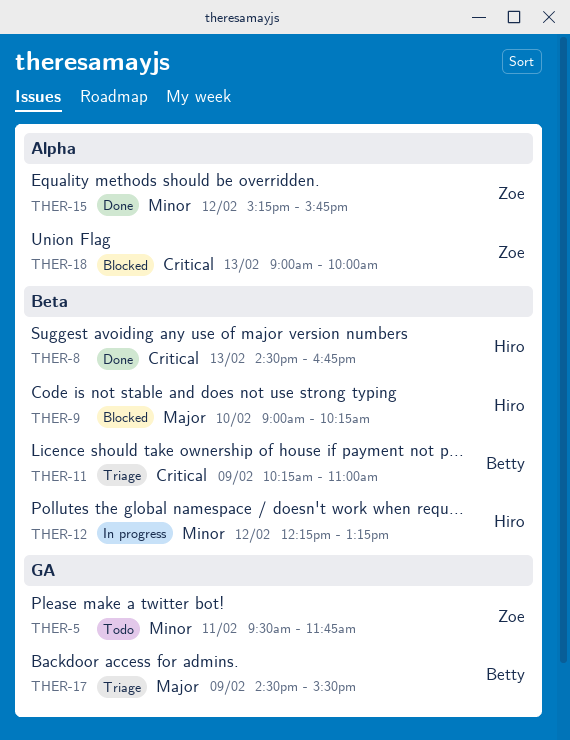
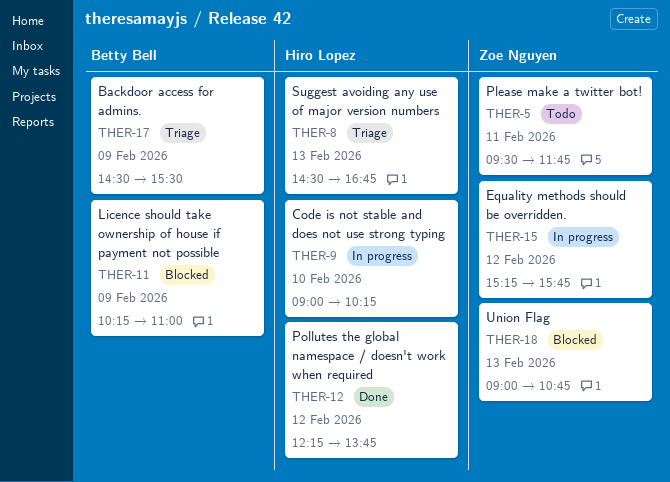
THER-8, status: Done -> Triage
THER-9, status: Blocked -> In progress
THER-11, status: Triage -> Blocked
THER-12, status: In progress -> Done
THER-12, ends: 13:15 -> 13:45
THER-15, status: Done -> In progress
THER-18, ends: 10:00 -> 10:45

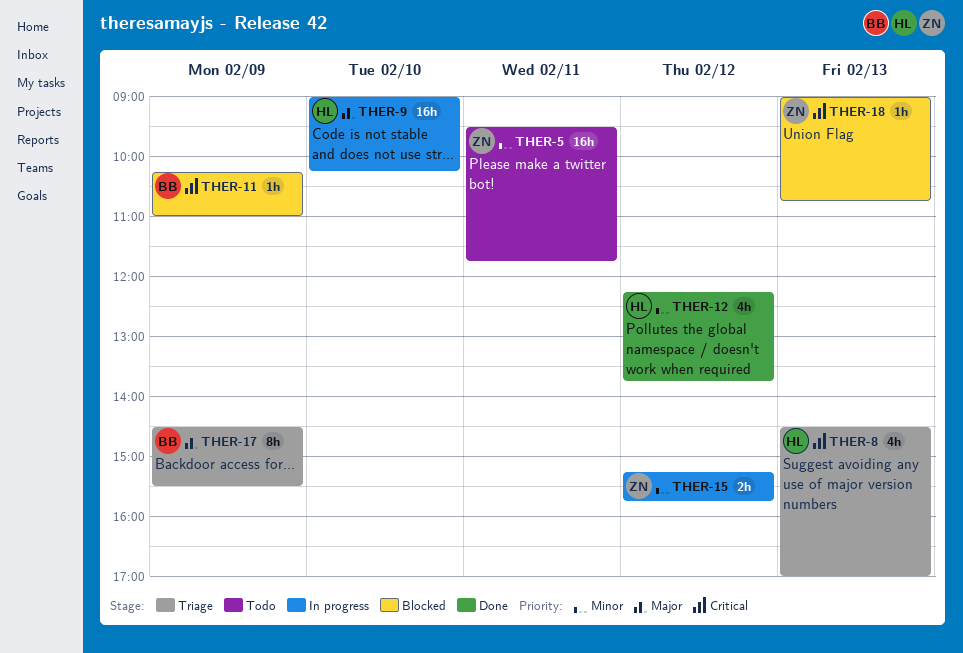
THER-8, ends: 16:45 -> 17:00

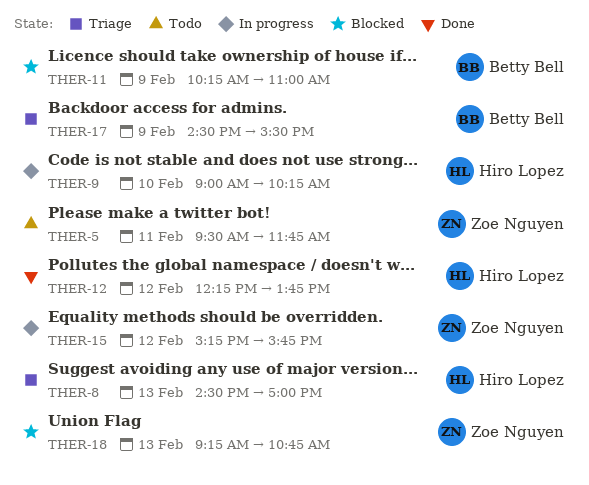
THER-18, begins: 09:00 -> 09:15

